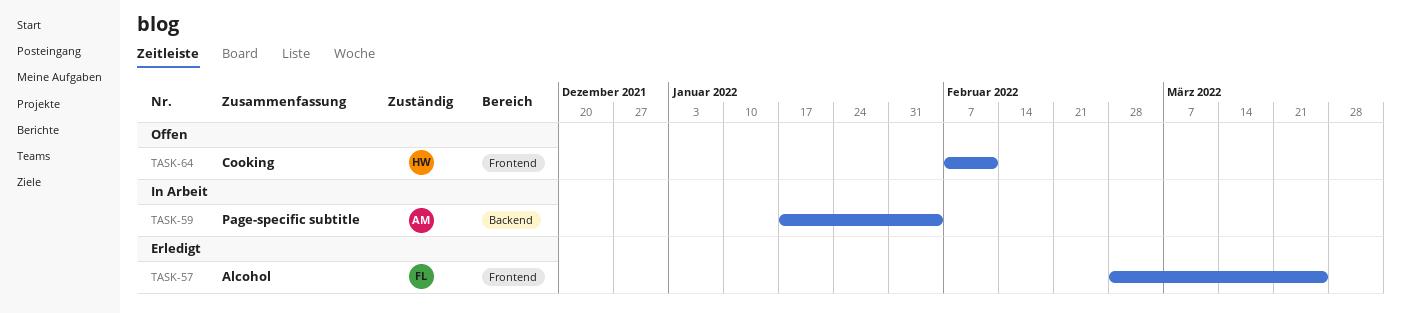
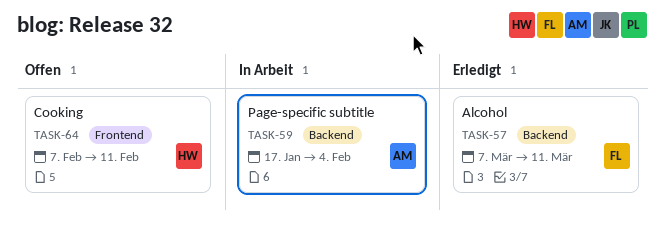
TASK-57, label: Frontend -> Backend
TASK-57, start: Feb 28 -> Mar 7
TASK-57, due: Mar 25 -> Mar 11

